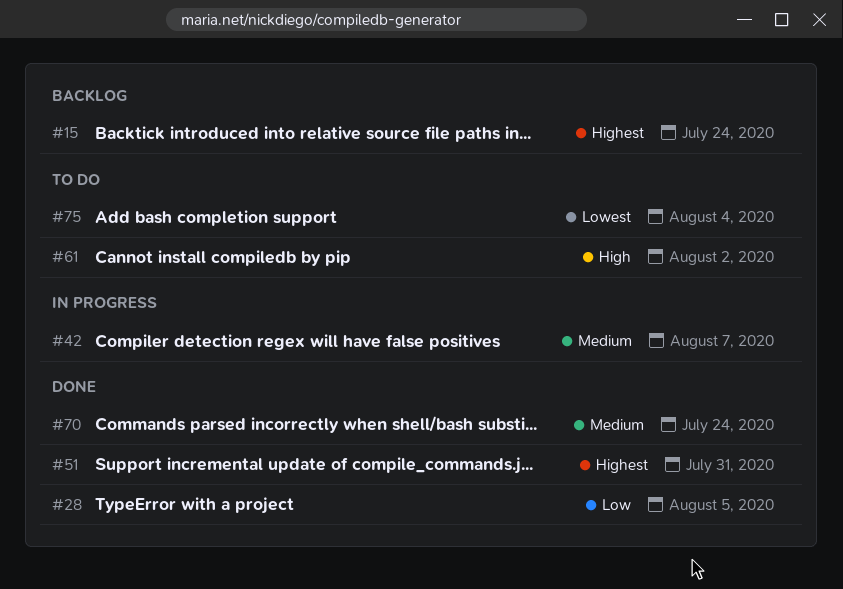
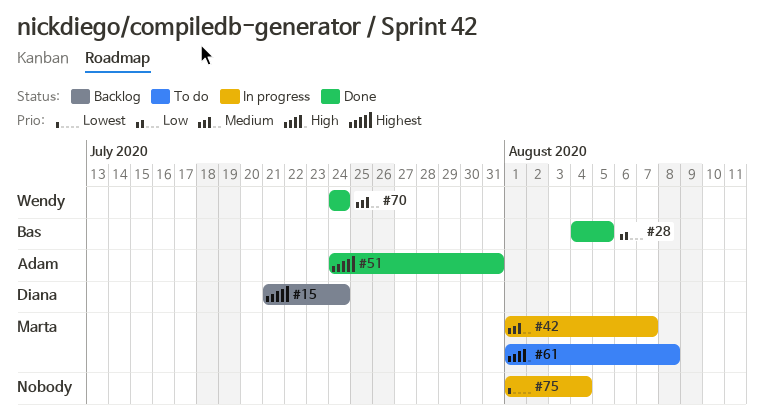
#61, due: Aug 2 -> Aug 8
#75, status: To do -> In progress

